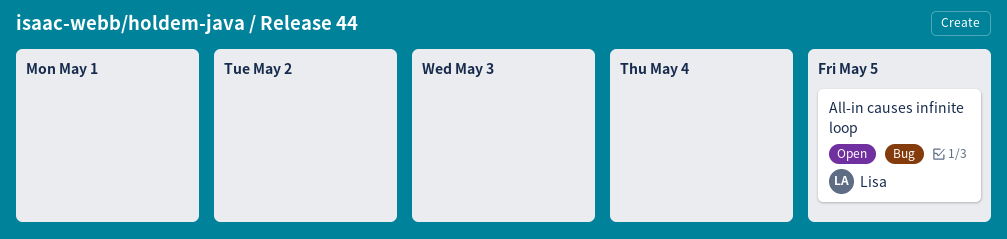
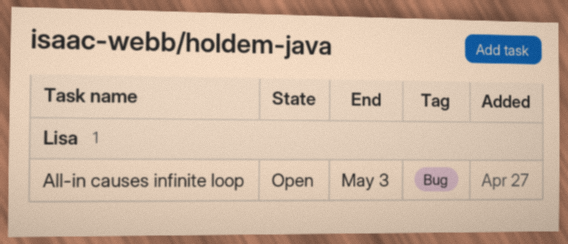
All-in causes infinite loop, due: May 5 -> May 3

